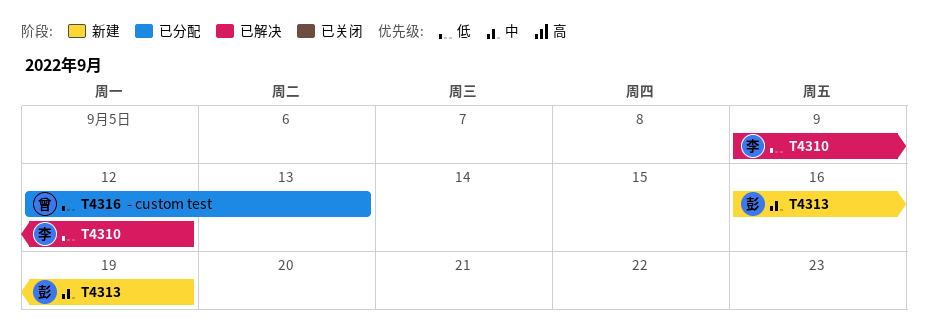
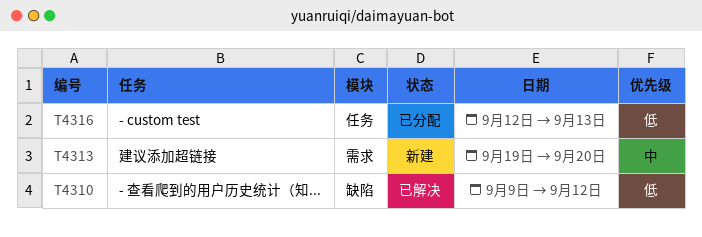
T4313, start: Sep 16 -> Sep 19
T4313, due: Sep 19 -> Sep 20

